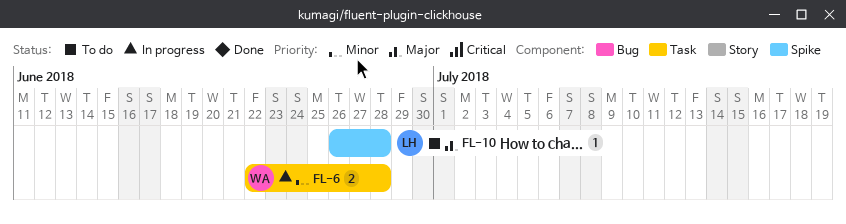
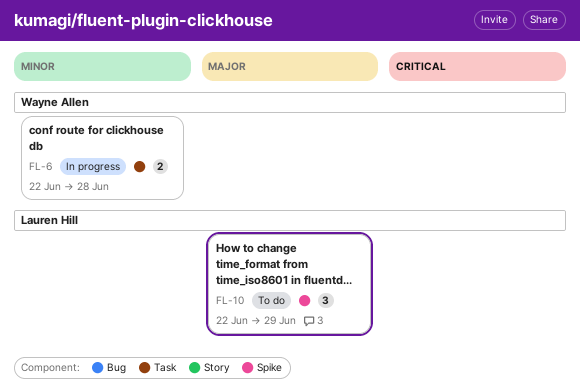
FL-10, estimate: 1 -> 3
FL-10, start: Jun 26 -> Jun 22
FL-10, due: Jun 28 -> Jun 29

